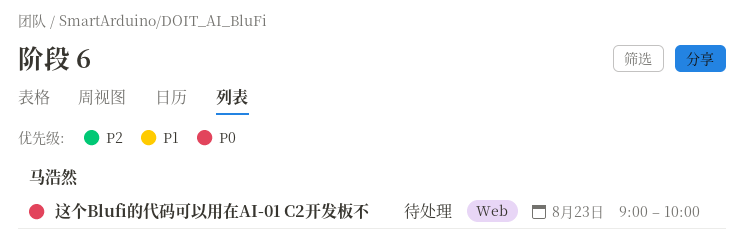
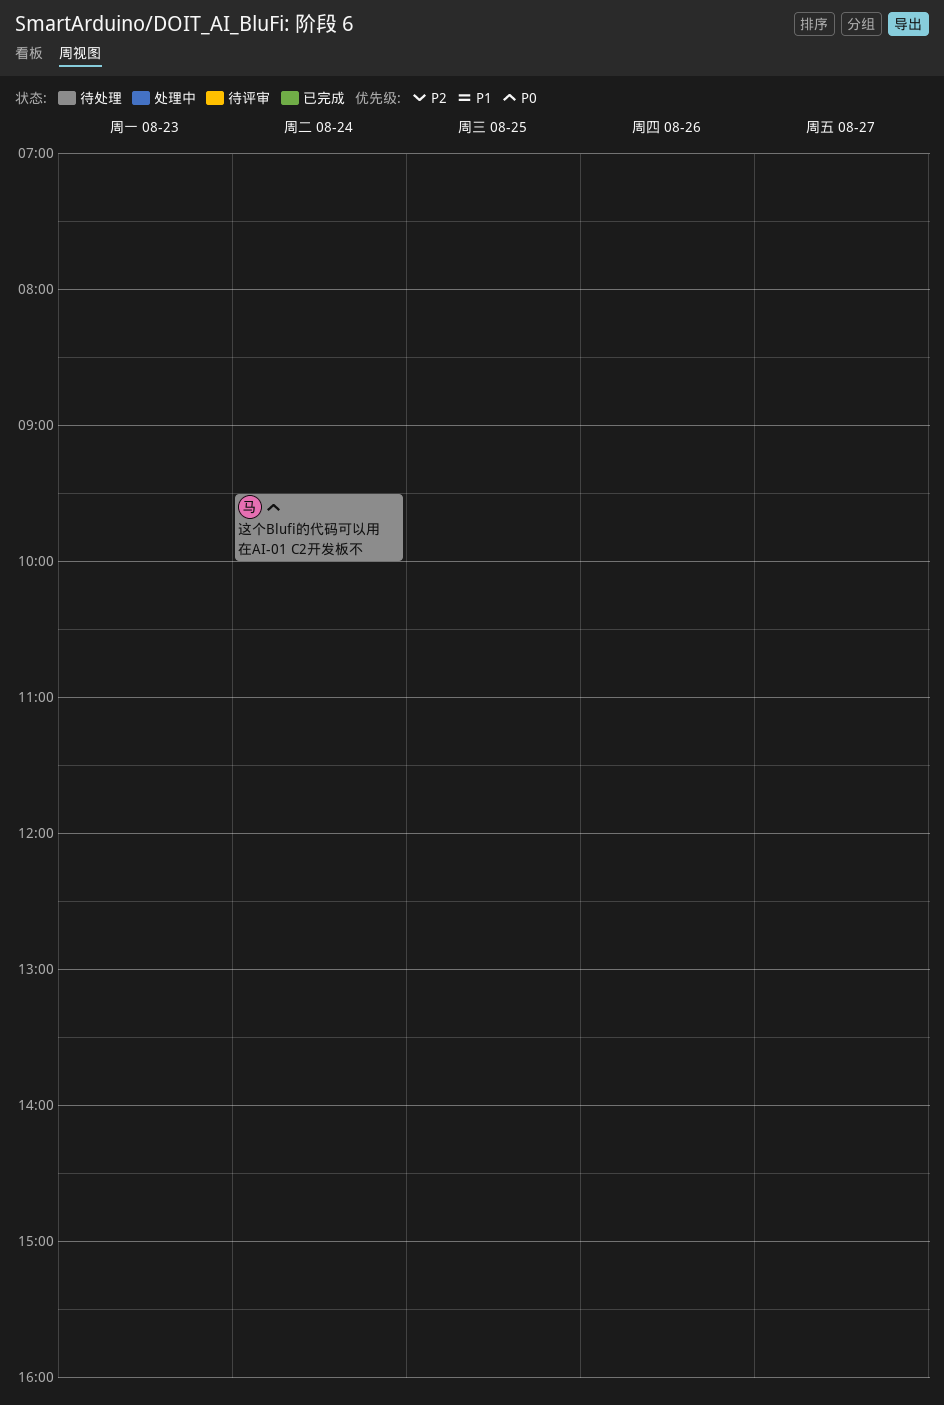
这个Blufi的代码可以用在AI-01 C2开发板不, day: Aug 23 -> Aug 24
这个Blufi的代码可以用在AI-01 C2开发板不, begins: 09:00 -> 09:30

